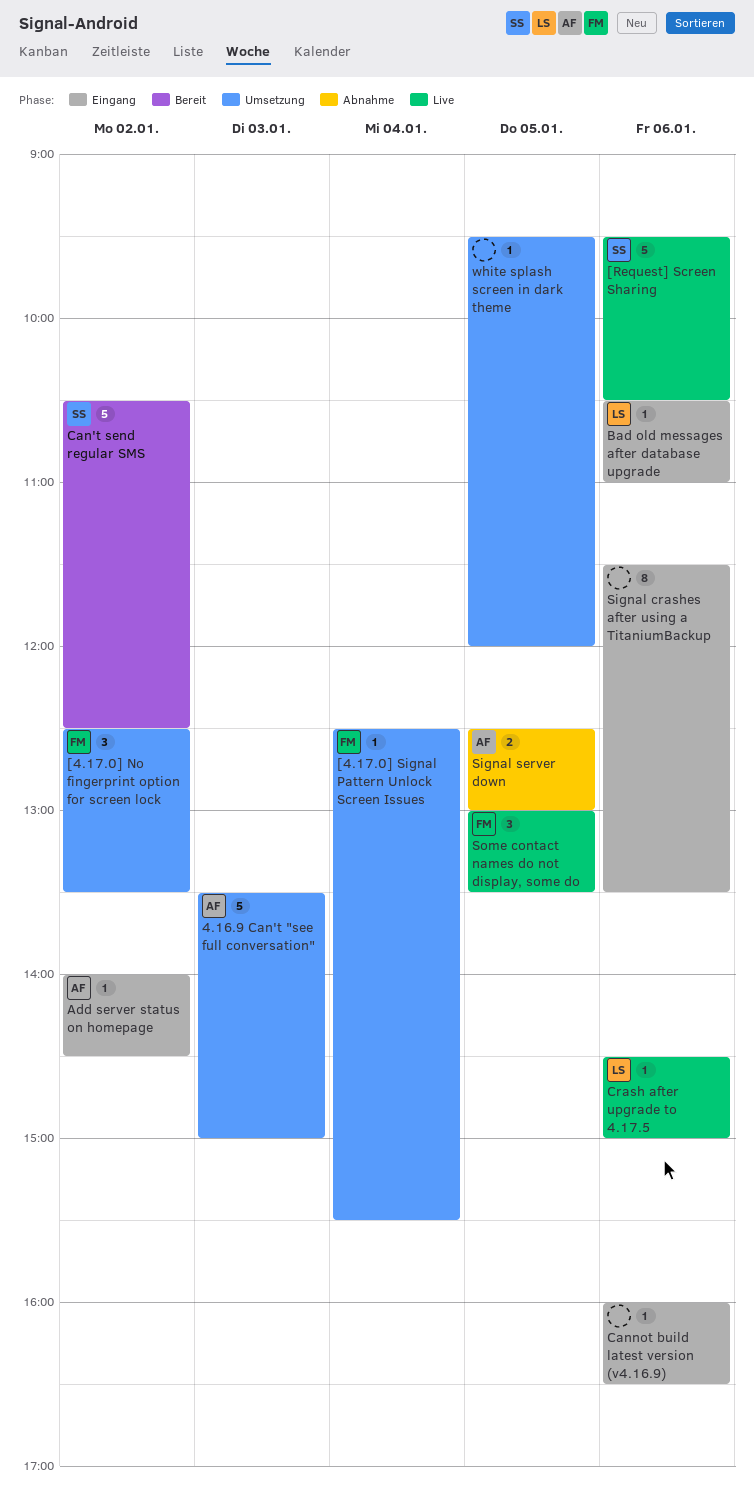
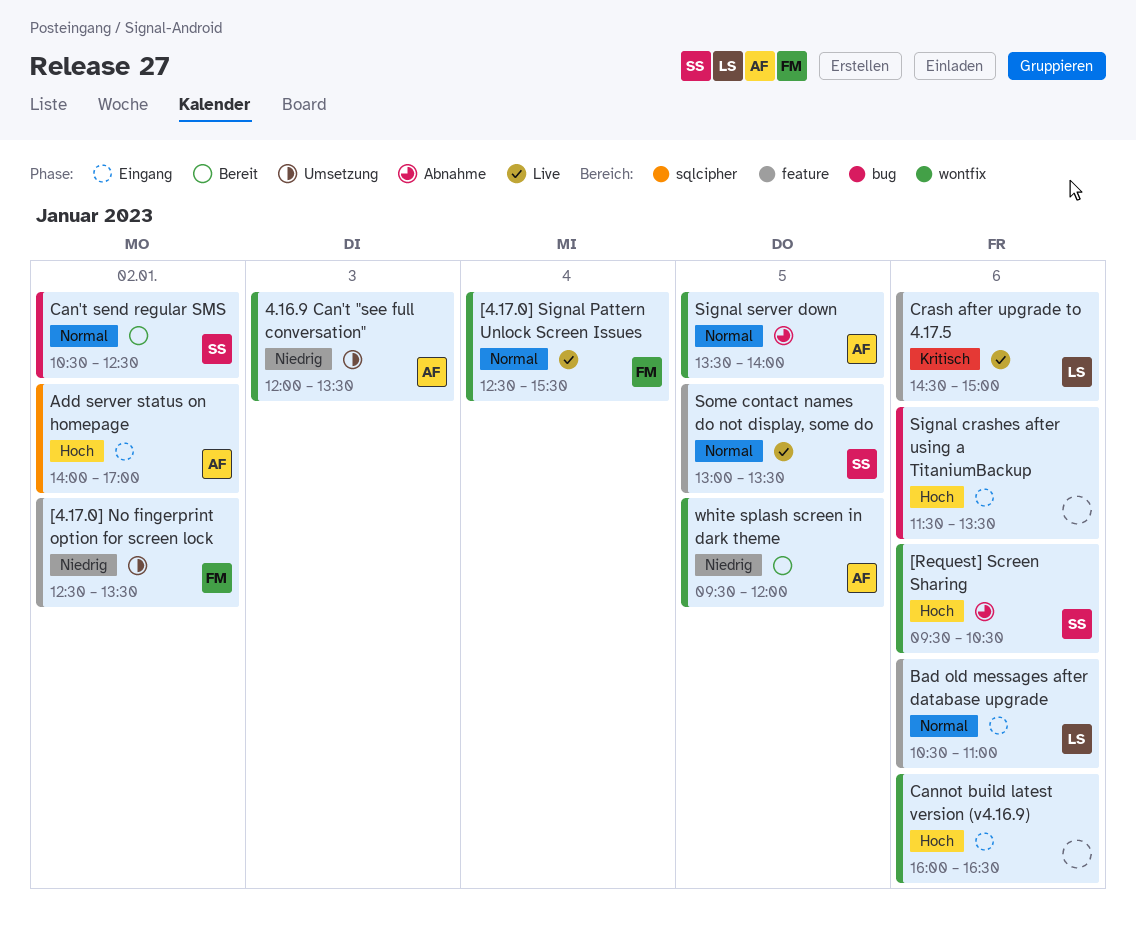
4.16.9 Can't "see full conversation", begins: 13:30 -> 12:00
4.16.9 Can't "see full conversation", ends: 15:00 -> 13:30
[4.17.0] Signal Pattern Unlock Screen Issues, status: Umsetzung -> Live
[Request] Screen Sharing, status: Live -> Abnahme
Add server status on homepage, ends: 14:30 -> 17:00
Signal server down, begins: 12:30 -> 13:30
Signal server down, ends: 13:00 -> 14:00
Some contact names do not display, some do, owner: FM -> SS
white splash screen in dark theme, status: Umsetzung -> Bereit
white splash screen in dark theme, owner: none -> AF

